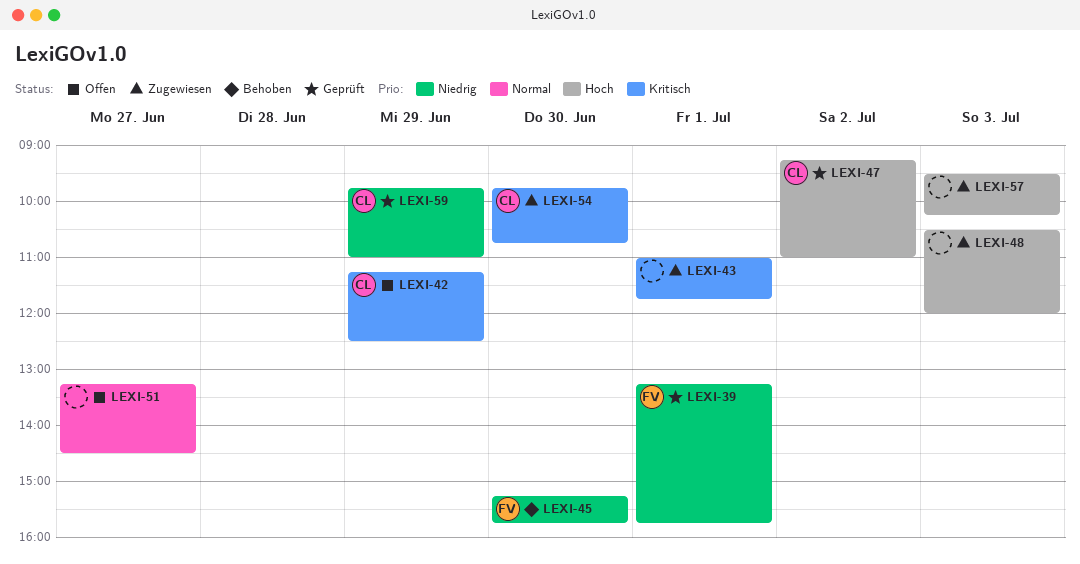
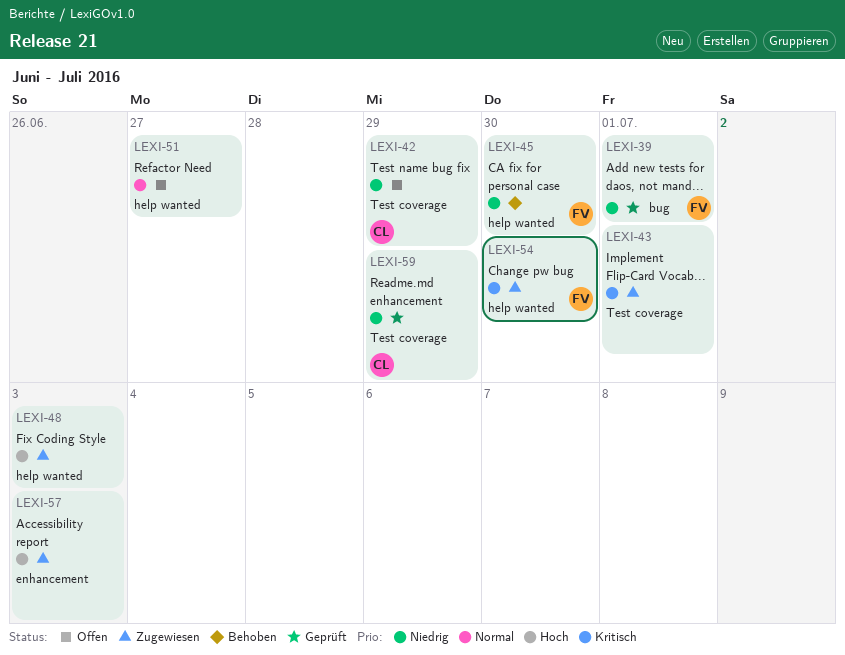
LEXI-42, priority: Kritisch -> Niedrig
LEXI-47: present -> none
LEXI-54, owner: CL -> FV

